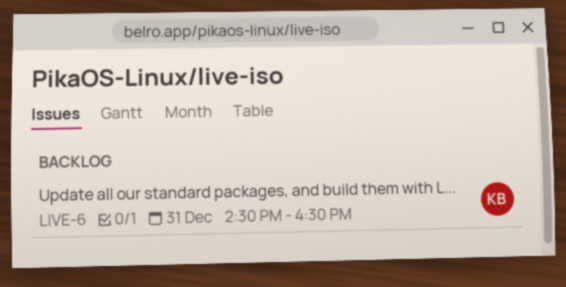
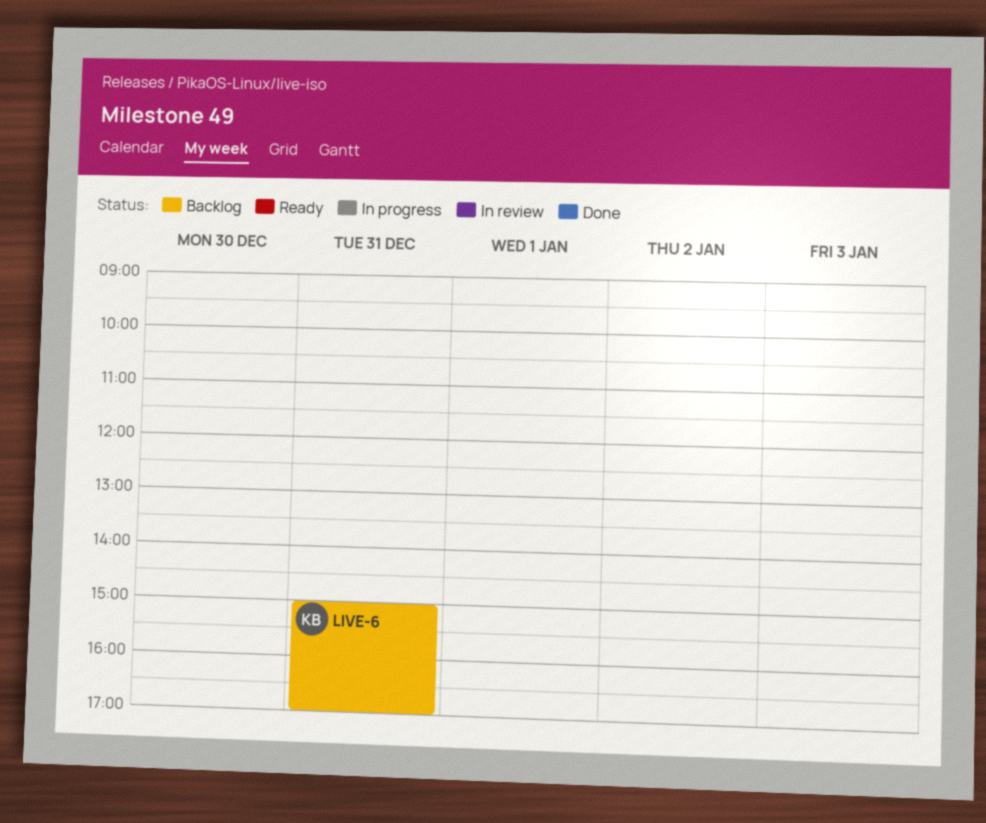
LIVE-6, begins: 14:30 -> 15:00
LIVE-6, ends: 16:30 -> 17:00

